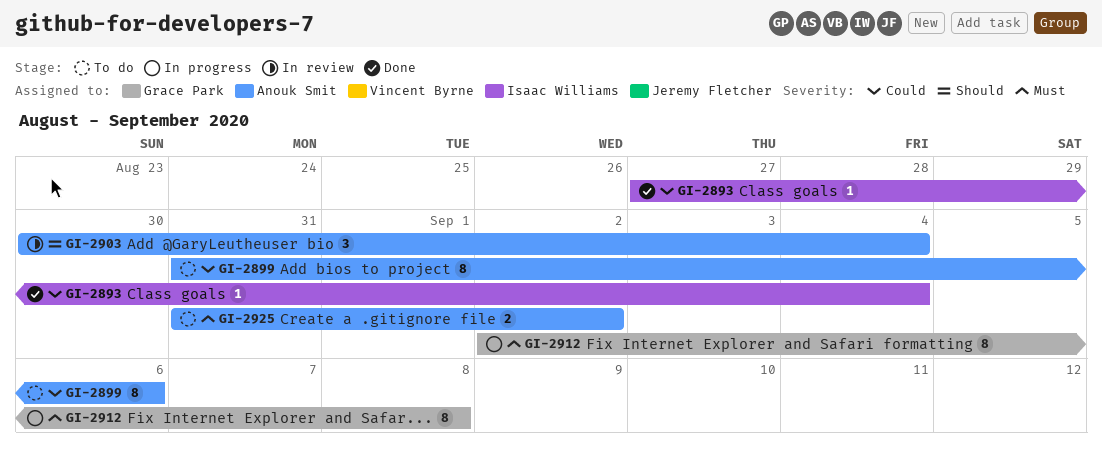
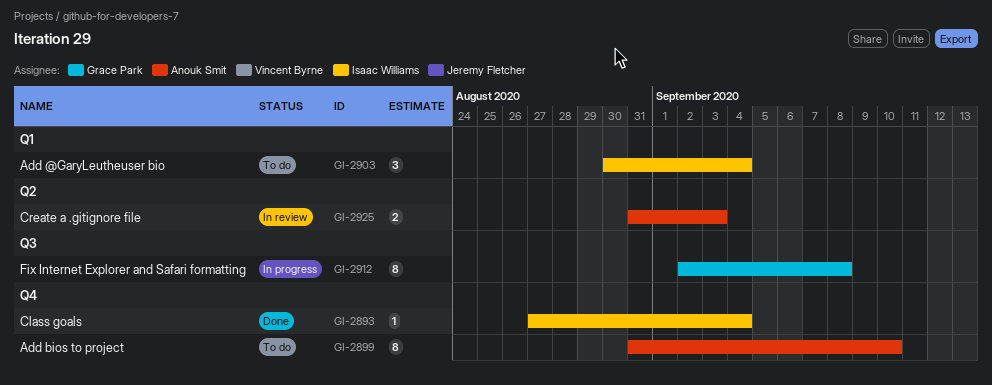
GI-2899, due: Sep 6 -> Sep 10
GI-2903, status: In review -> To do
GI-2903, owner: Anouk Smit -> Isaac Williams
GI-2925, status: To do -> In review
GI-2925, due: Sep 2 -> Sep 3

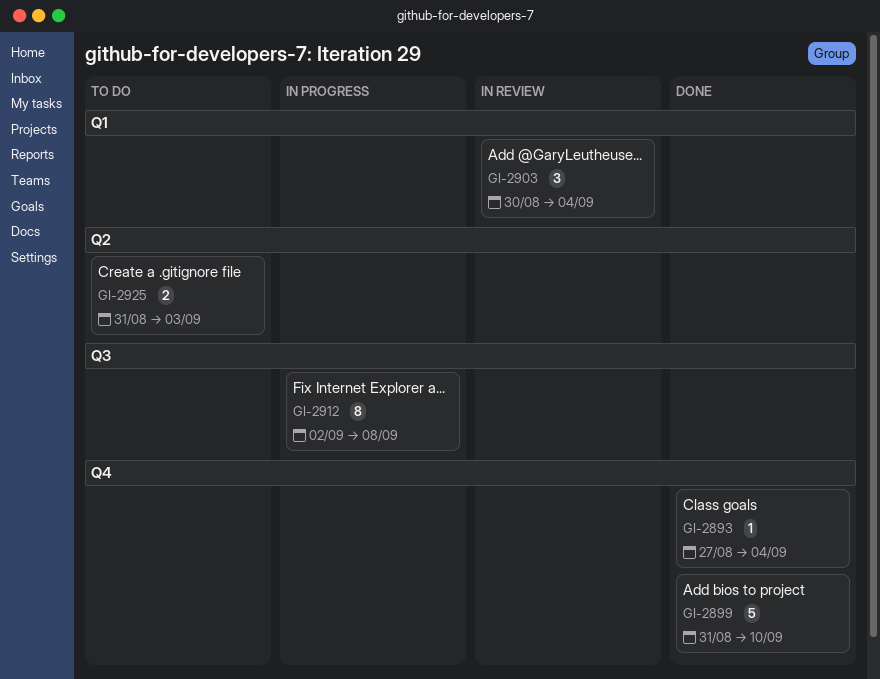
GI-2899, status: To do -> Done
GI-2899, estimate: 8 -> 5
GI-2903, status: To do -> In review
GI-2925, status: In review -> To do

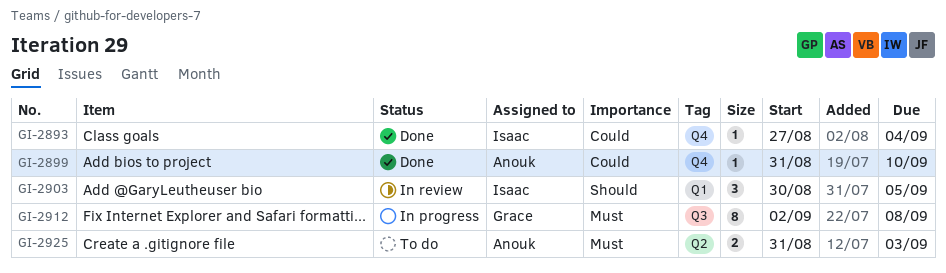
GI-2899, estimate: 5 -> 1
GI-2903, due: Sep 4 -> Sep 5

